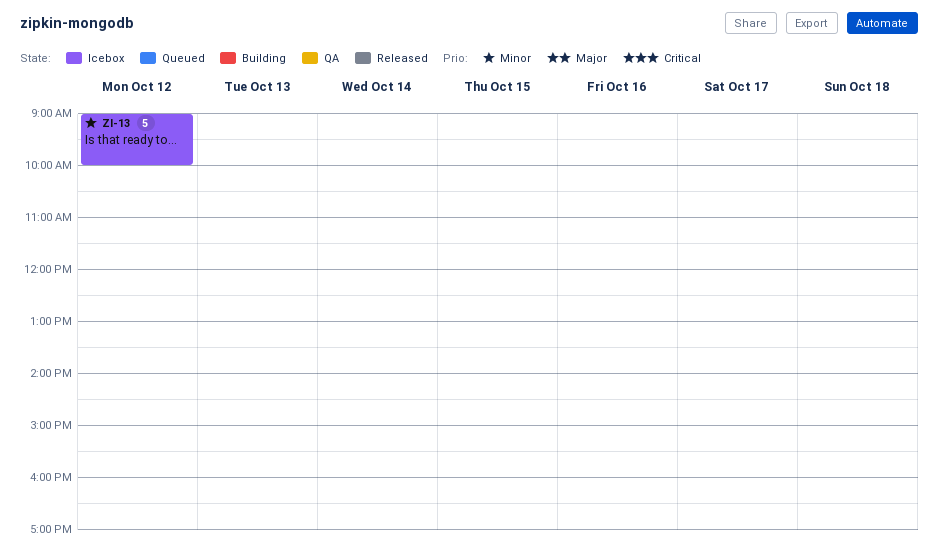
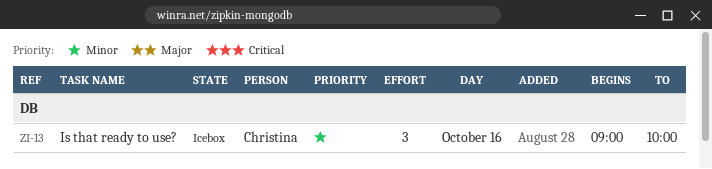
ZI-13, estimate: 5 -> 3
ZI-13, day: Oct 12 -> Oct 16

